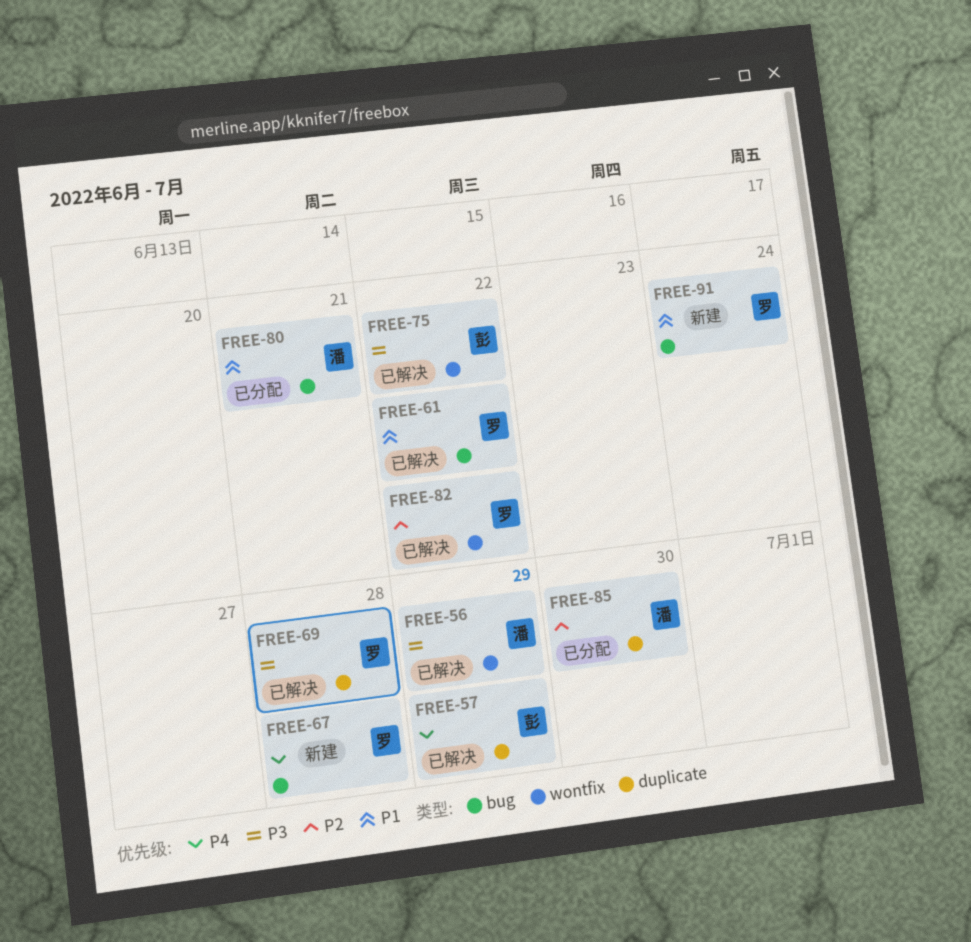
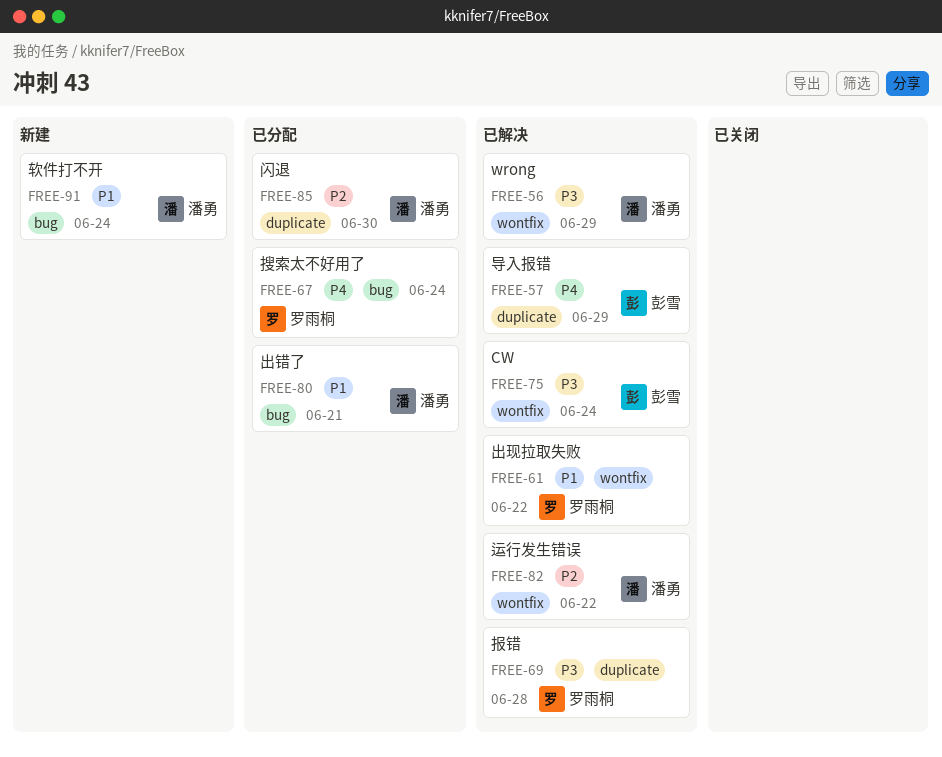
FREE-61, label: bug -> wontfix
FREE-67, status: 新建 -> 已分配
FREE-67, due: Jun 28 -> Jun 24
FREE-75, due: Jun 22 -> Jun 24
FREE-82, owner: 罗雨桐 -> 潘勇
FREE-91, owner: 罗雨桐 -> 潘勇

